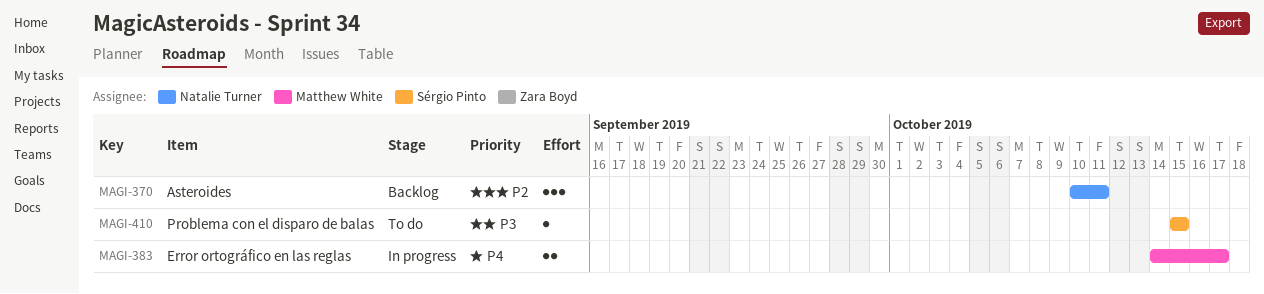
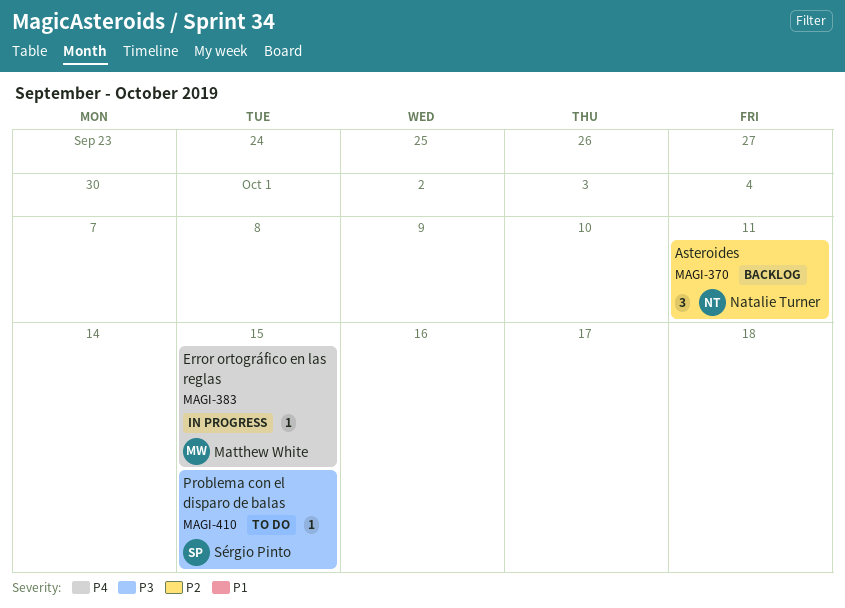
MAGI-383, estimate: 2 -> 1
MAGI-383, due: Oct 17 -> Oct 15

